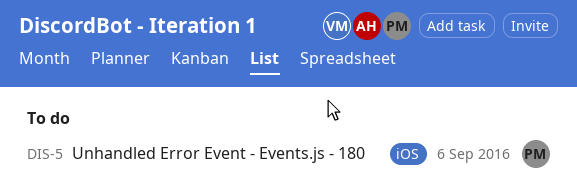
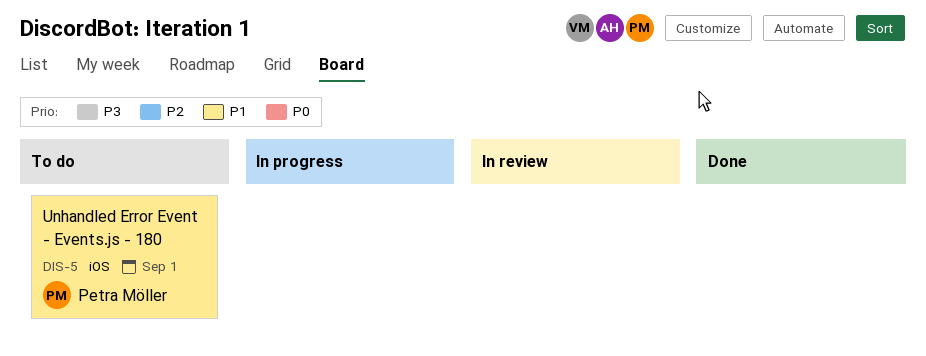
DIS-5, due: Sep 6 -> Sep 1

